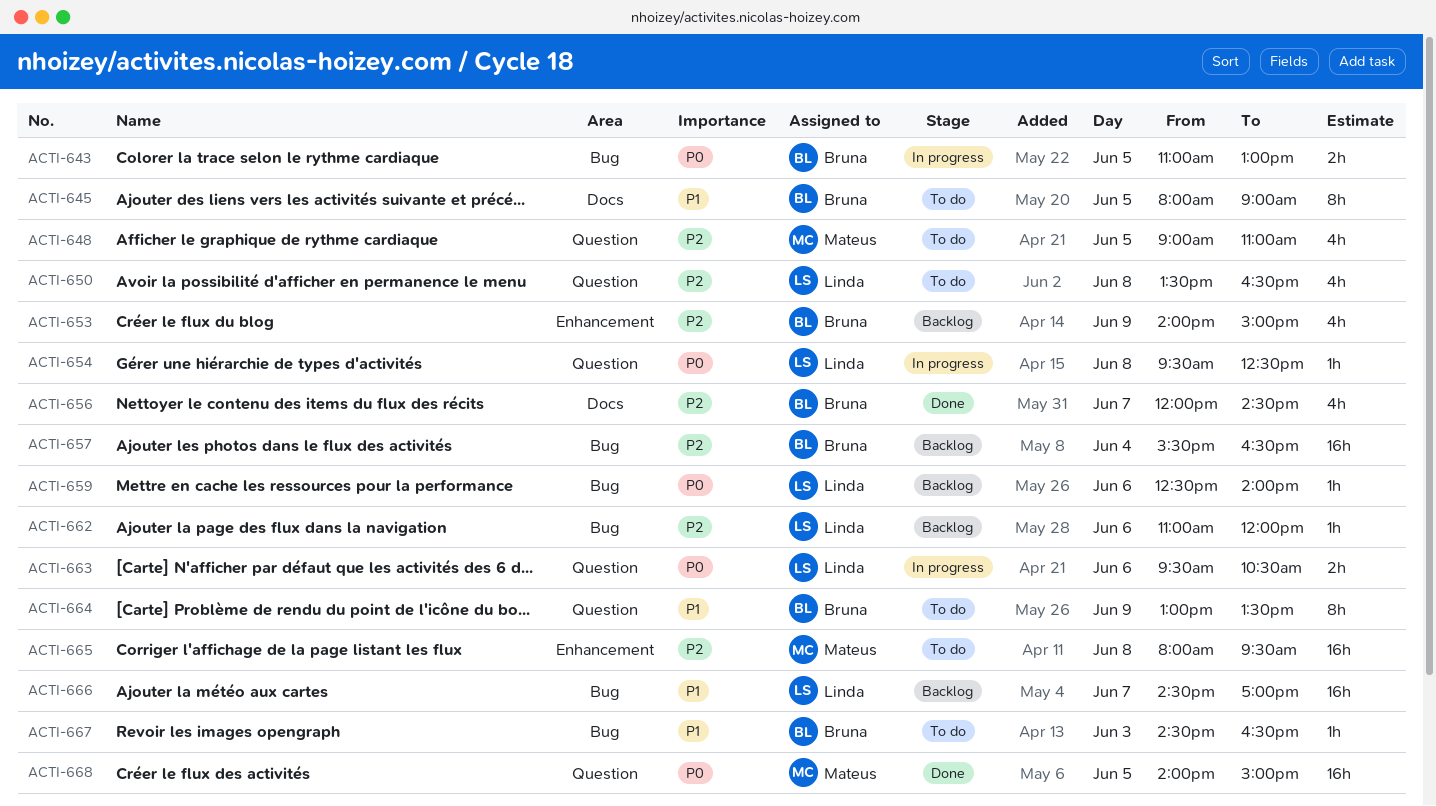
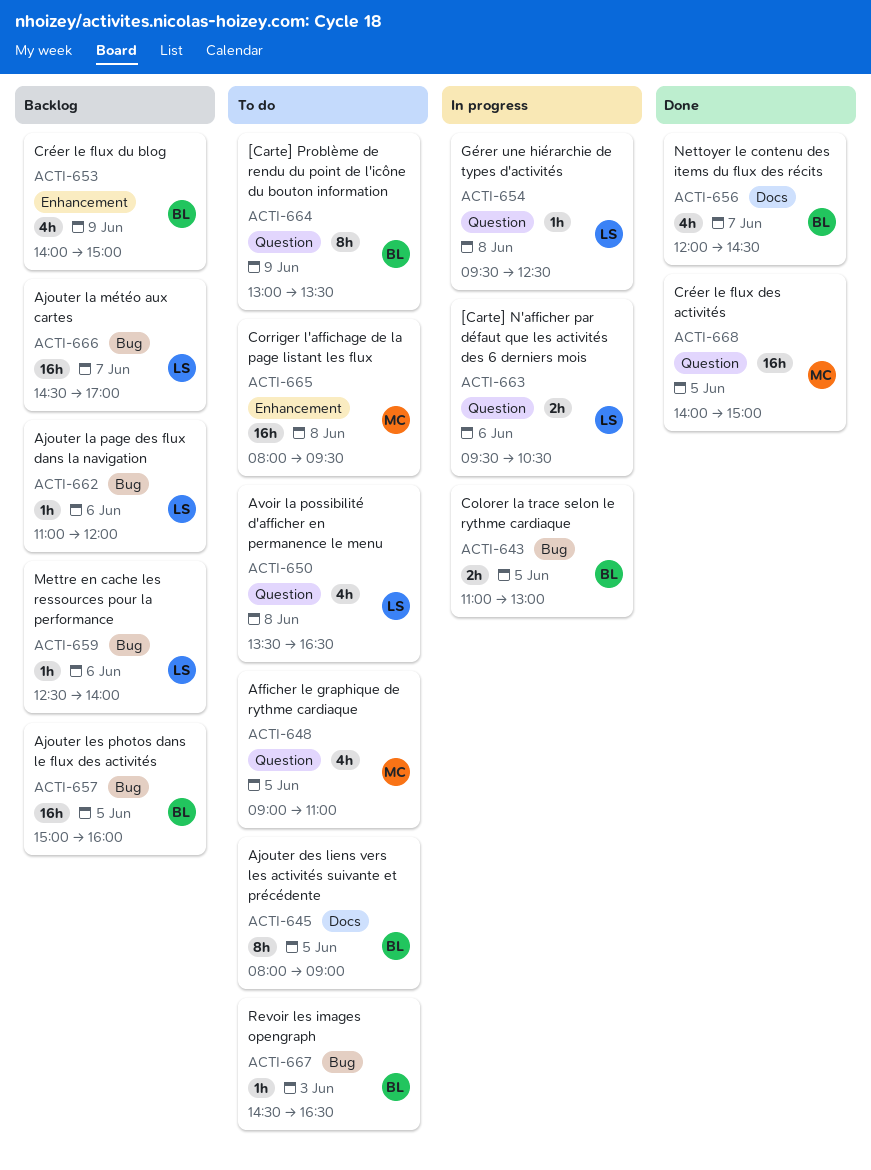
ACTI-657, day: Jun 4 -> Jun 5
ACTI-657, begins: 15:30 -> 15:00
ACTI-657, ends: 16:30 -> 16:00

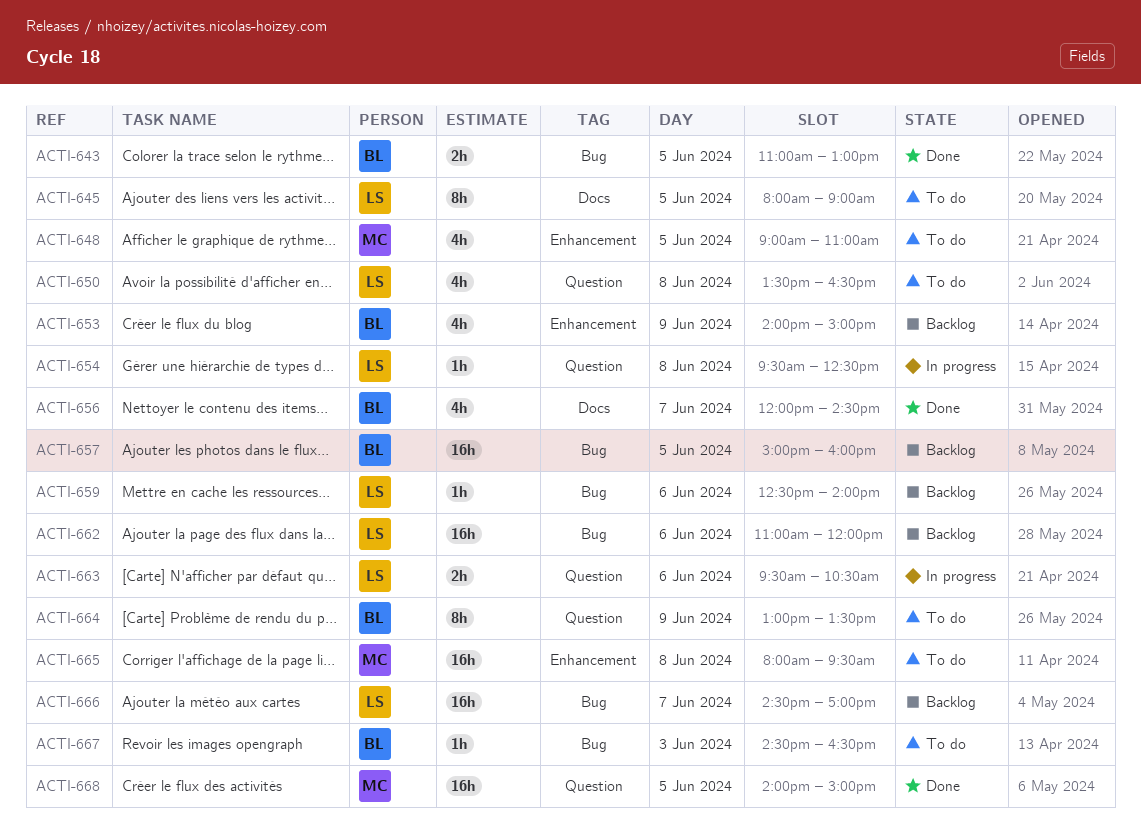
ACTI-643, status: In progress -> Done
ACTI-645, owner: BL -> LS
ACTI-648, label: Question -> Enhancement
ACTI-662, estimate: 1h -> 16h

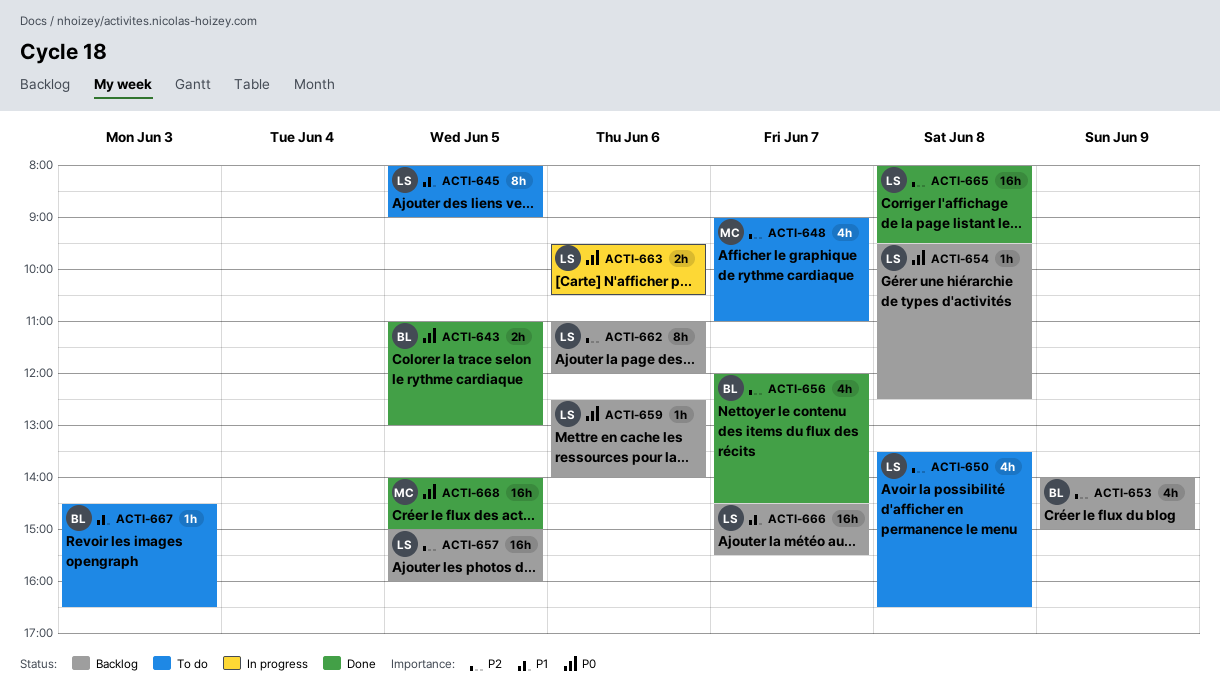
ACTI-648, day: Jun 5 -> Jun 7
ACTI-654, status: In progress -> Backlog
ACTI-657, owner: BL -> LS
ACTI-662, estimate: 16h -> 8h
ACTI-664: present -> none
ACTI-665, status: To do -> Done
ACTI-665, owner: MC -> LS
ACTI-666, ends: 17:00 -> 15:30

